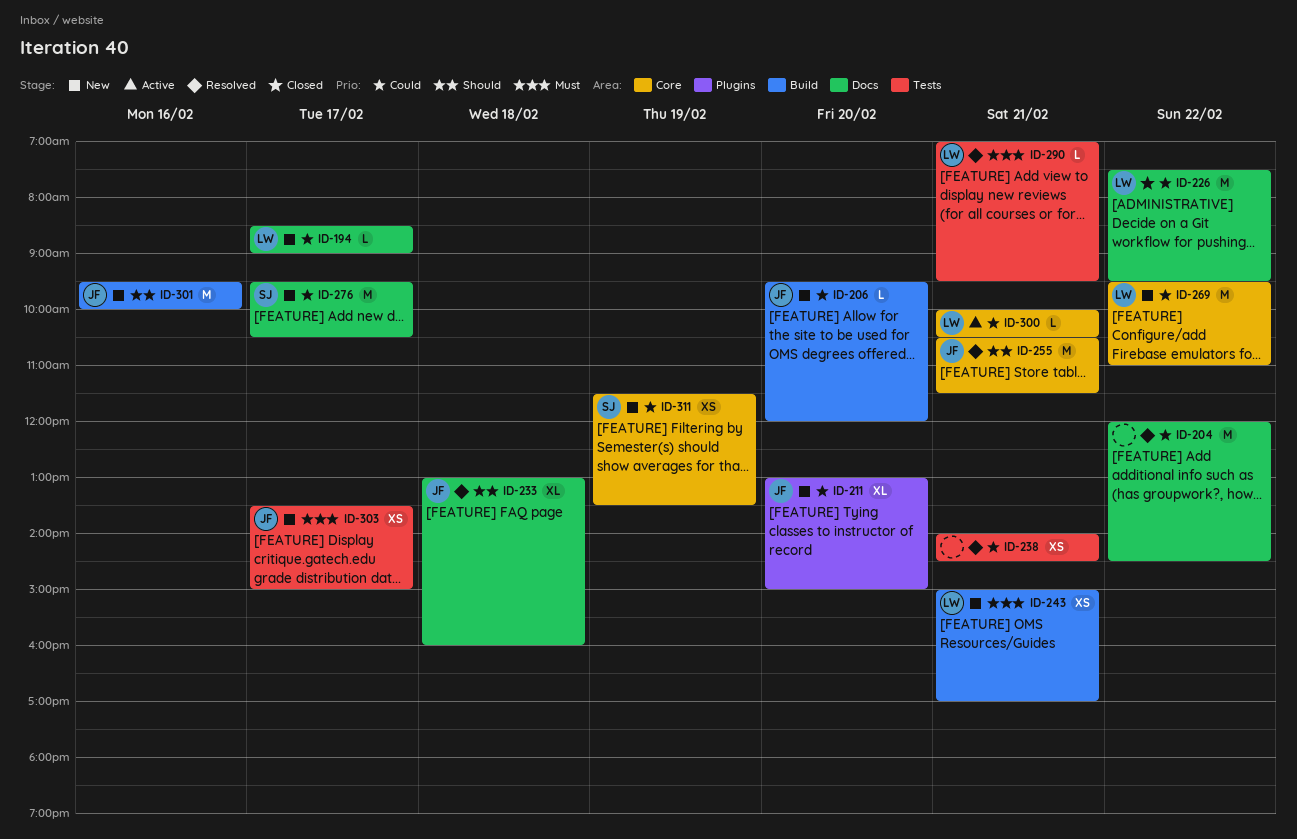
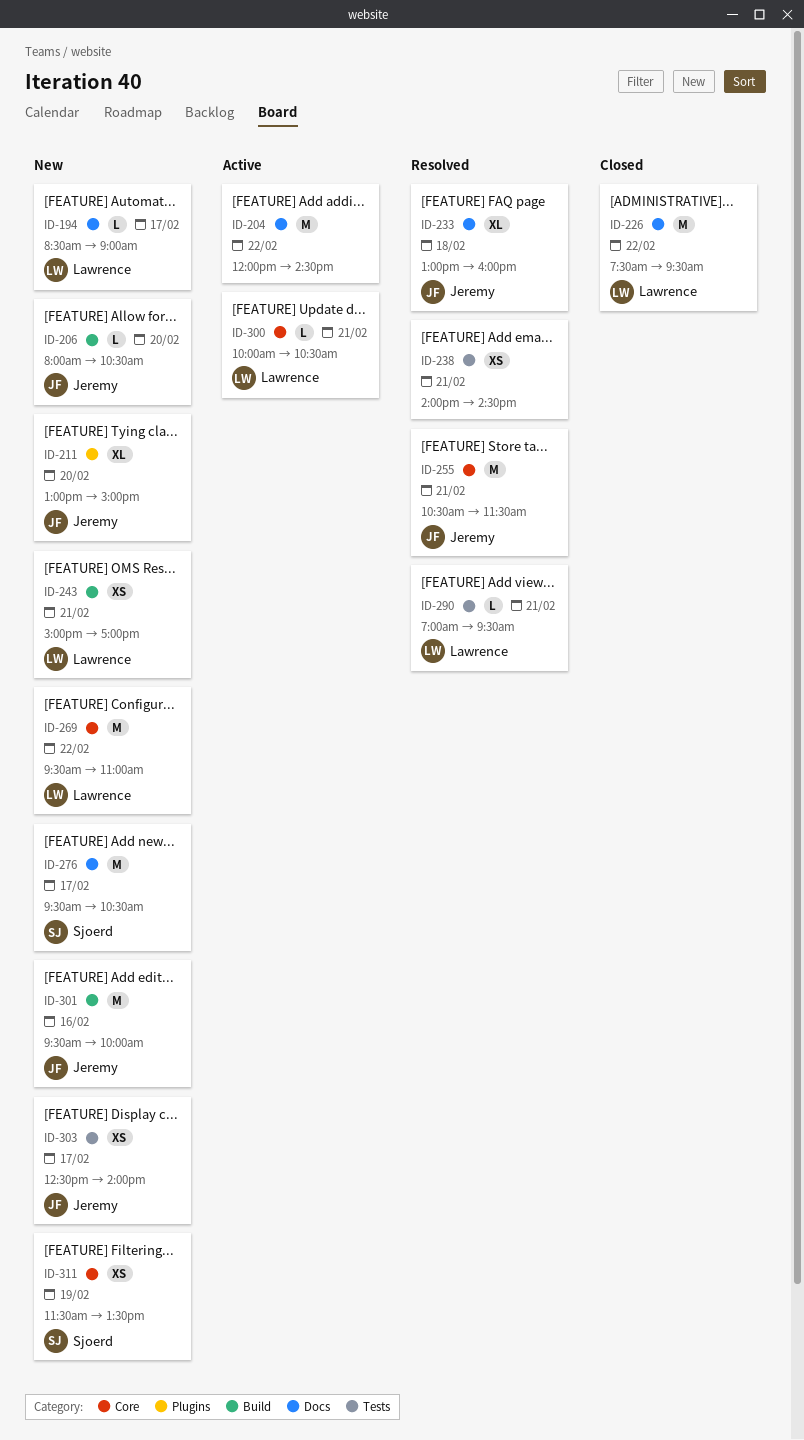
ID-204, status: Resolved -> Active
ID-206, begins: 09:30 -> 08:00
ID-206, ends: 12:00 -> 10:30
ID-303, begins: 13:30 -> 12:30
ID-303, ends: 15:00 -> 14:00

